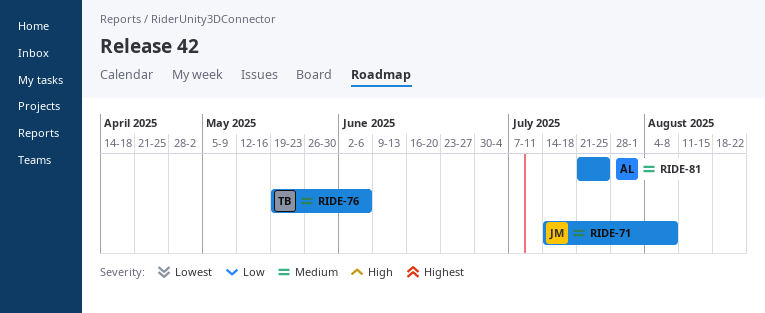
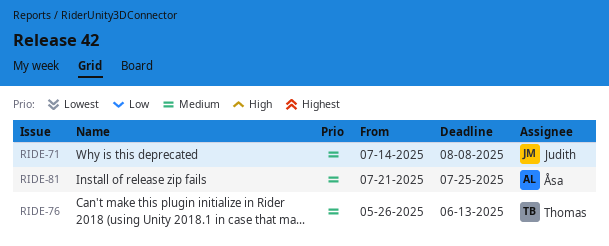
RIDE-76, start: May 19 -> May 26
RIDE-76, due: Jun 6 -> Jun 13

